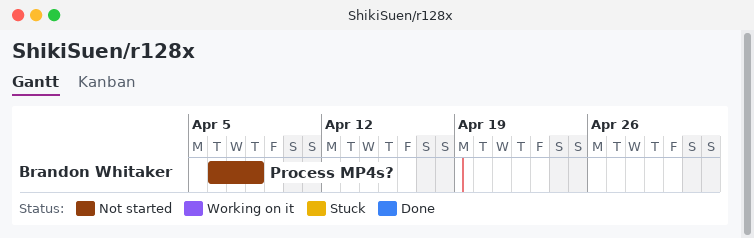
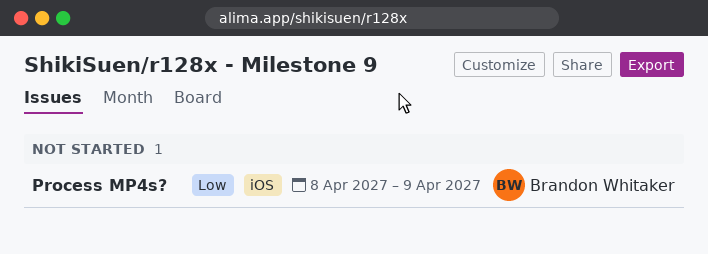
Process MP4s?, start: Apr 6 -> Apr 8
Process MP4s?, due: Apr 8 -> Apr 9

